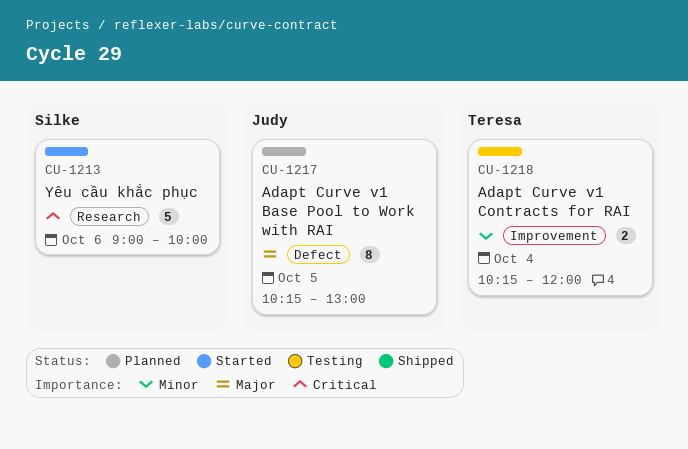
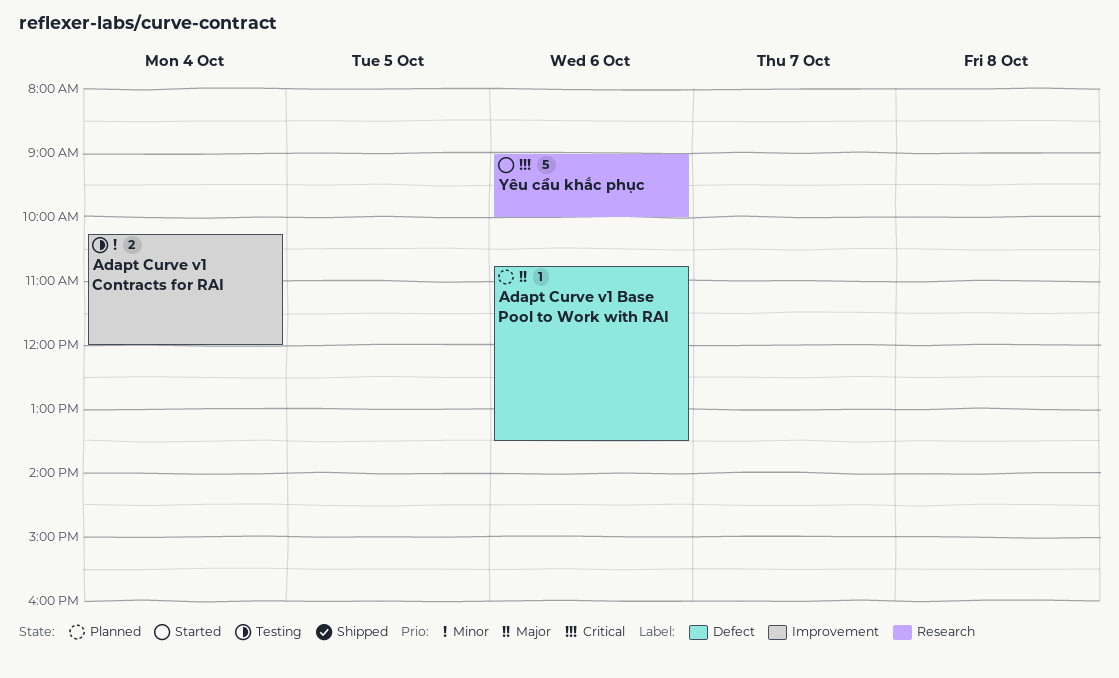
Adapt Curve v1 Base Pool to Work with RAI, estimate: 8 -> 1
Adapt Curve v1 Base Pool to Work with RAI, day: Oct 5 -> Oct 6
Adapt Curve v1 Base Pool to Work with RAI, begins: 10:15 -> 10:45
Adapt Curve v1 Base Pool to Work with RAI, ends: 13:00 -> 13:30

